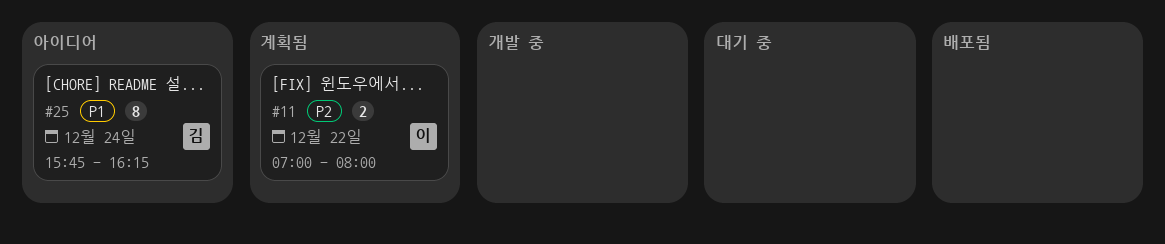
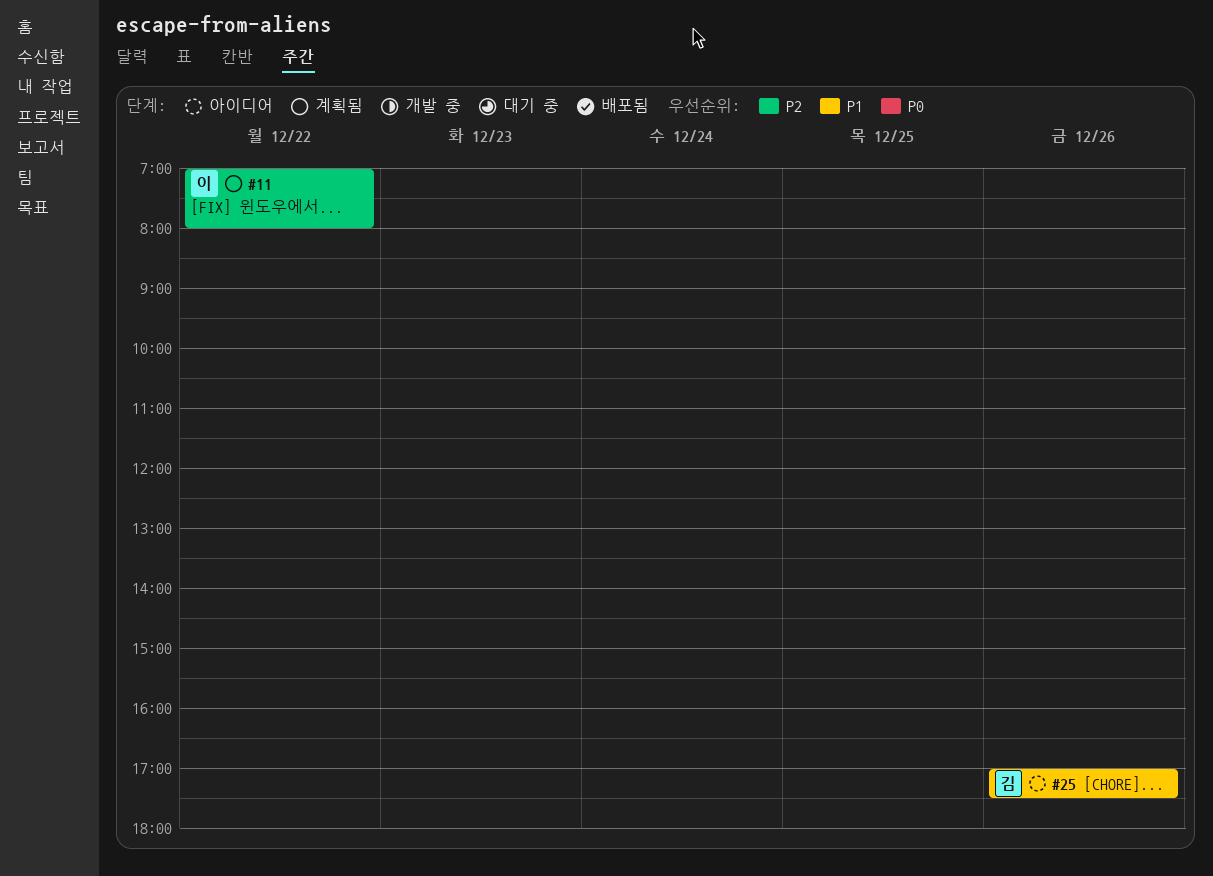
#25, day: Dec 24 -> Dec 26
#25, begins: 15:45 -> 17:00
#25, ends: 16:15 -> 17:30

